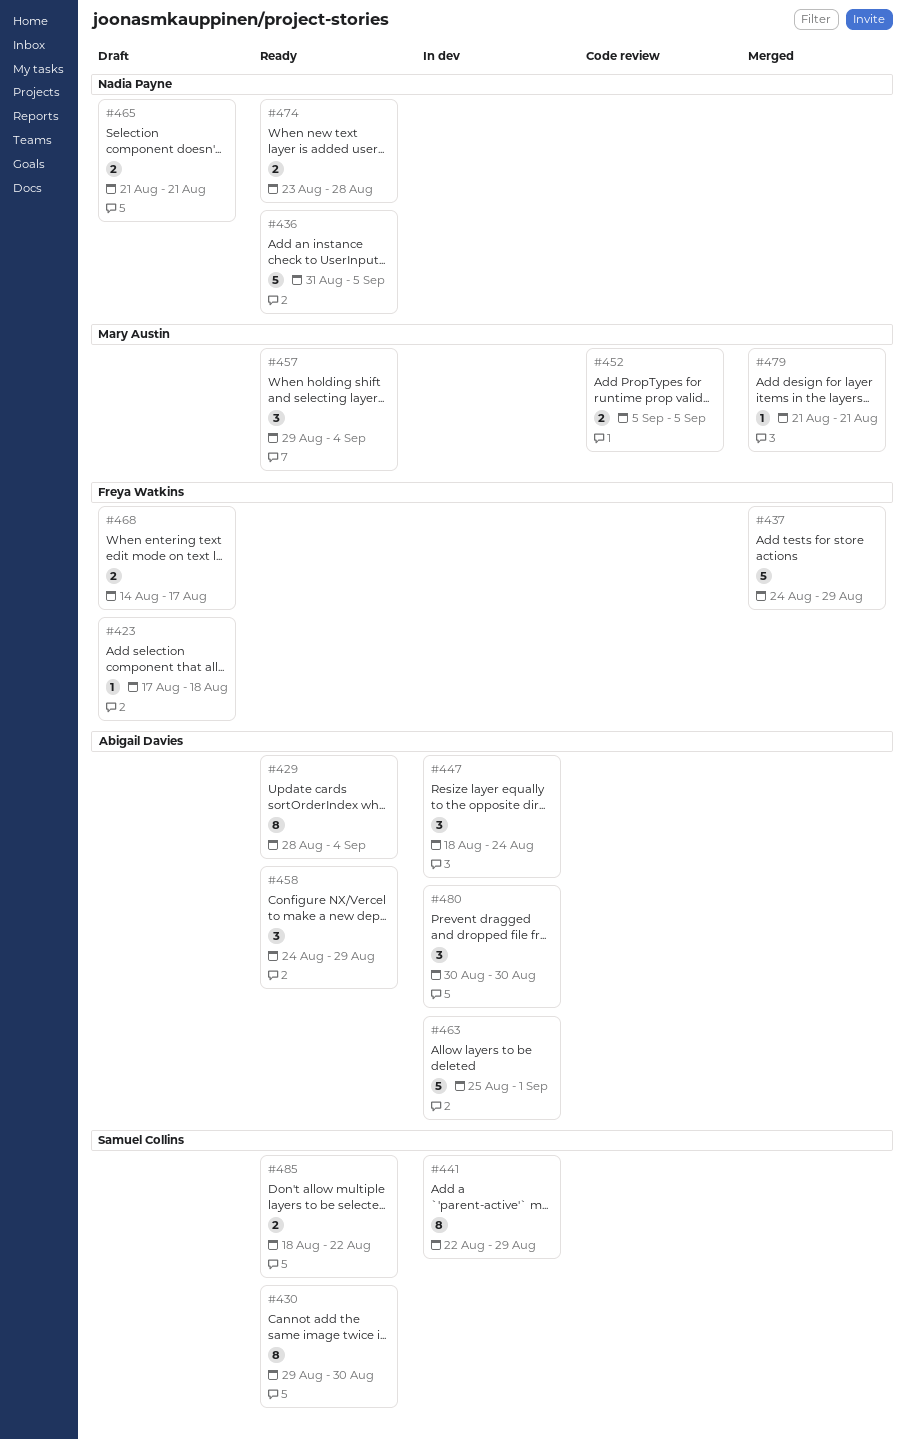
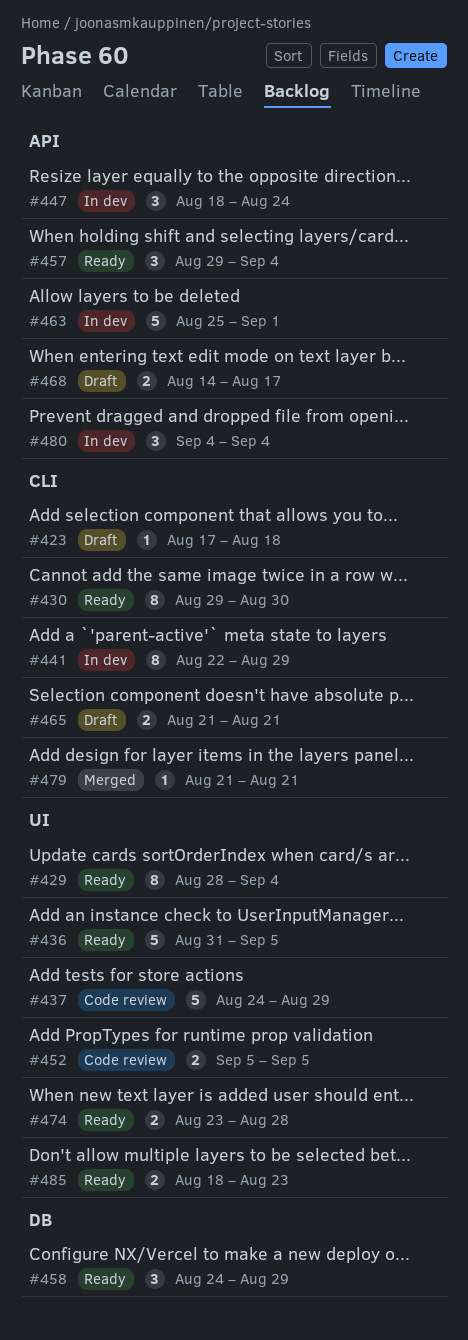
#437, status: Merged -> Code review
#480, start: Aug 30 -> Sep 4
#480, due: Aug 30 -> Sep 4
#485, due: Aug 22 -> Aug 23

